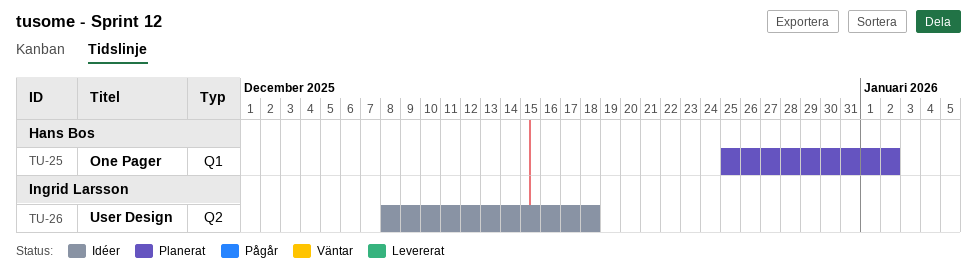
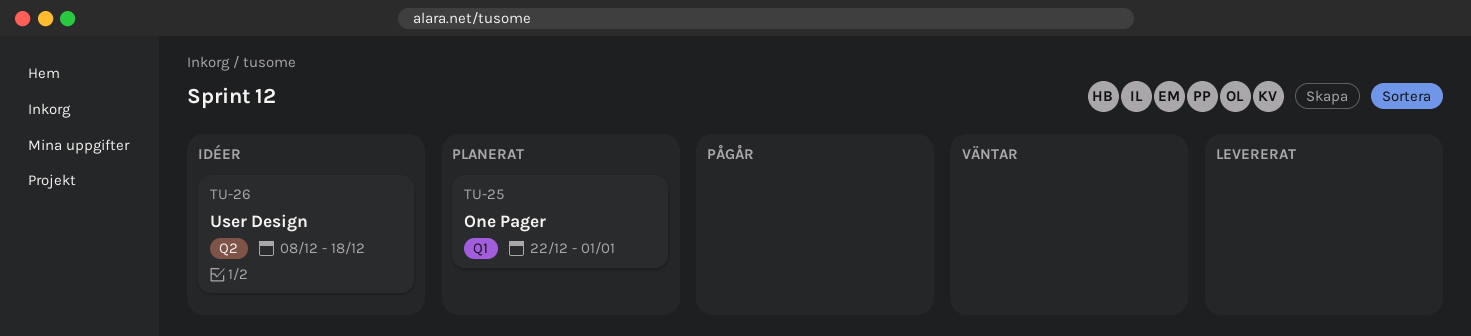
TU-25, start: Dec 25 -> Dec 22
TU-25, due: Jan 2 -> Jan 1

